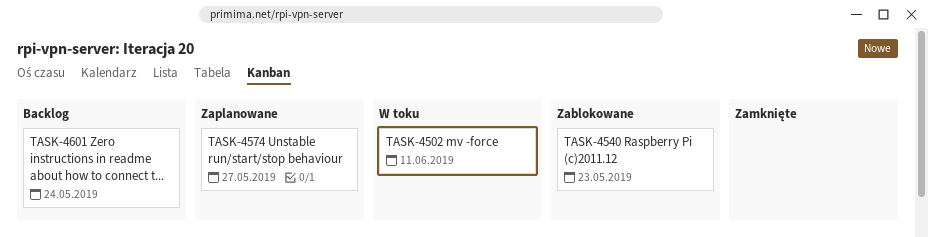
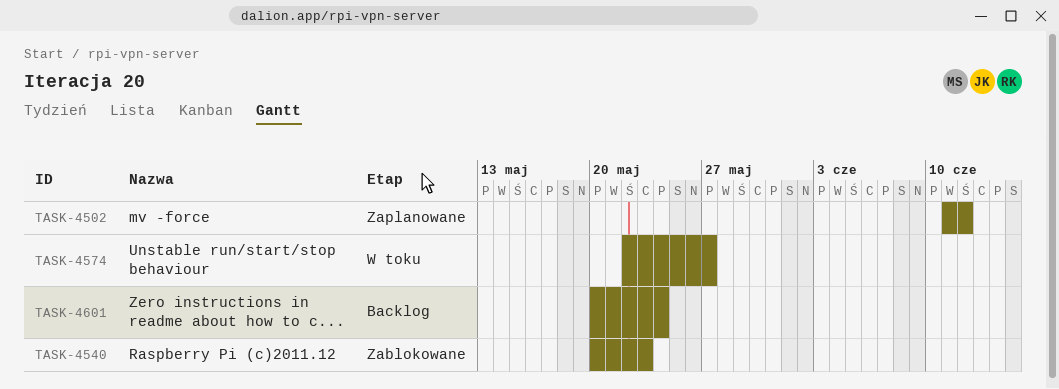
TASK-4502, status: W toku -> Zaplanowane
TASK-4502, due: Jun 11 -> Jun 12
TASK-4574, status: Zaplanowane -> W toku

